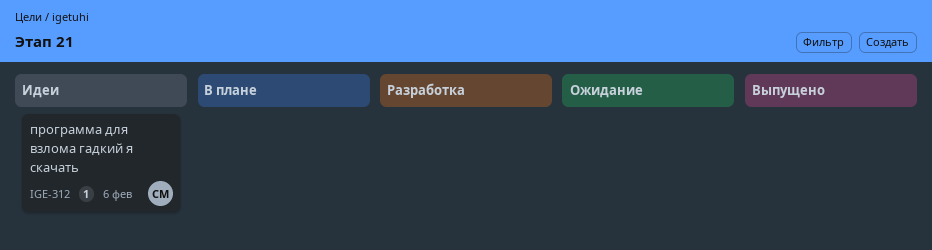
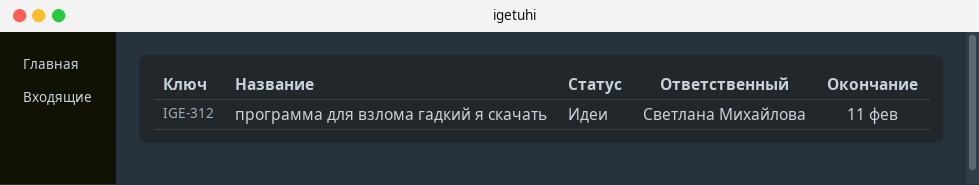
IGE-312, due: Feb 6 -> Feb 11

